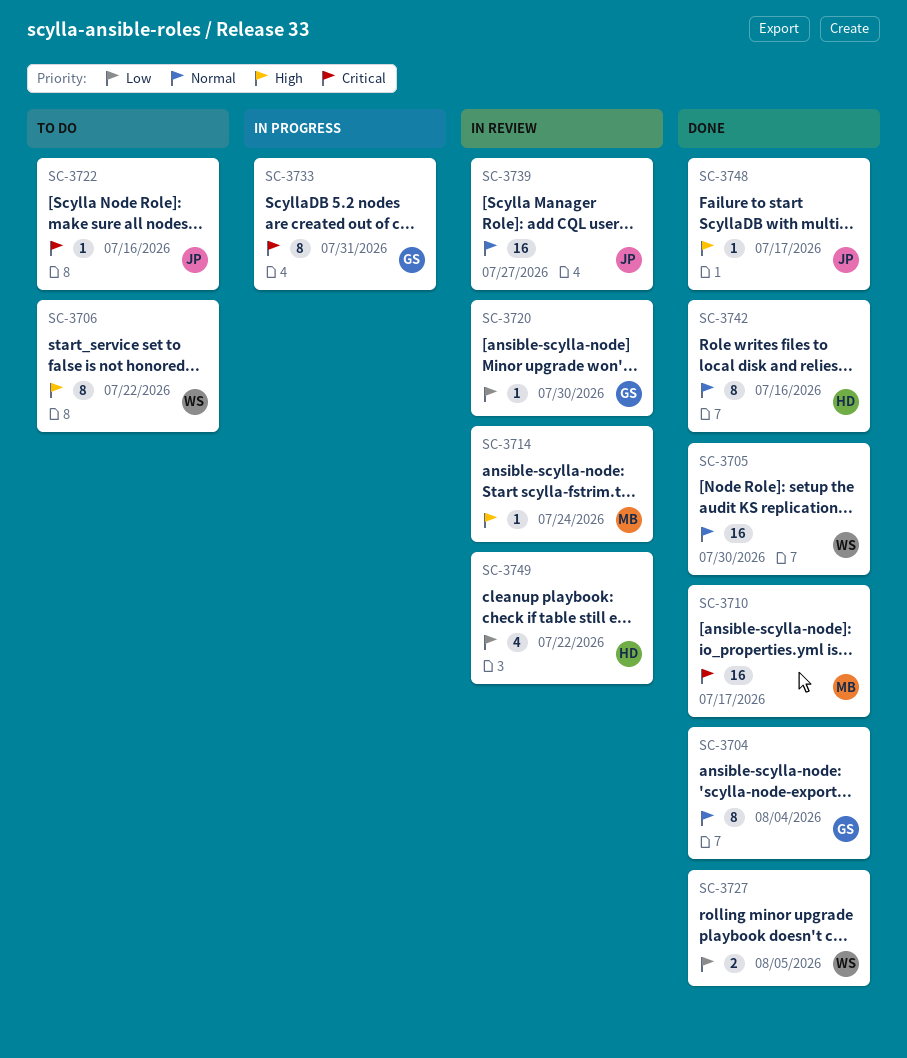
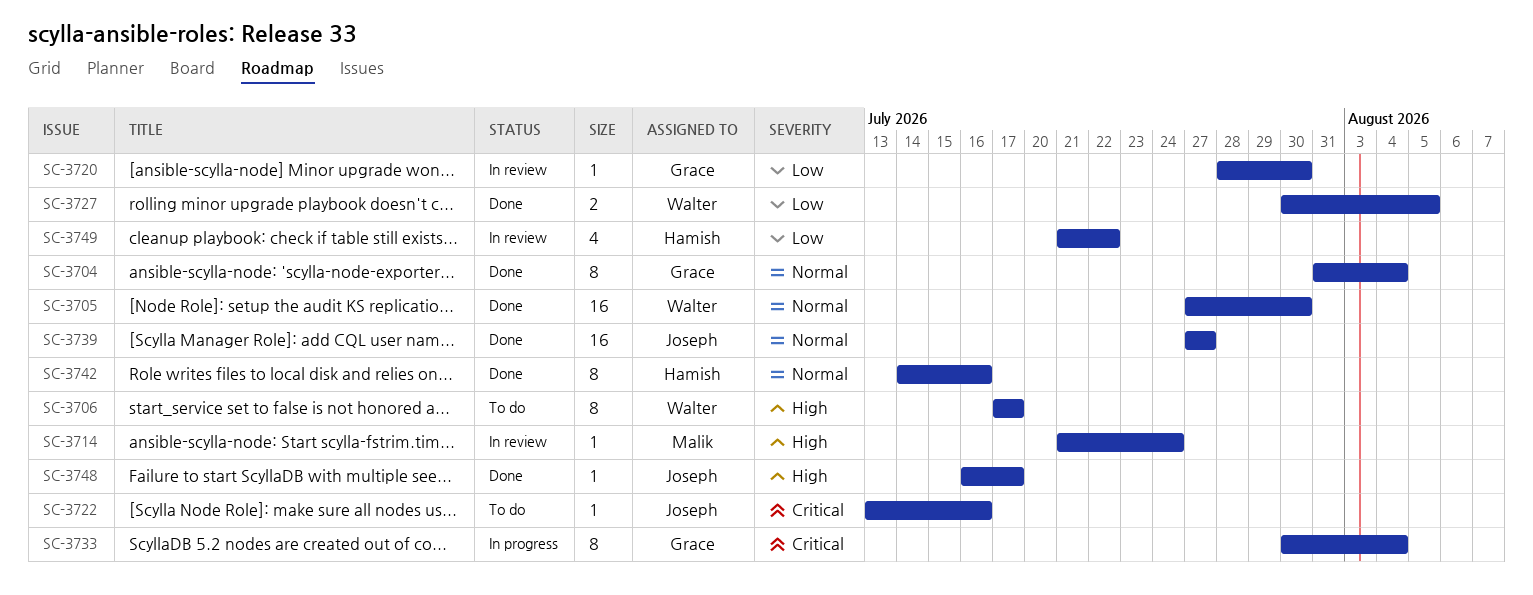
SC-3706, due: Jul 22 -> Jul 17
SC-3710: present -> none
SC-3733, due: Jul 31 -> Aug 4
SC-3739, status: In review -> Done

